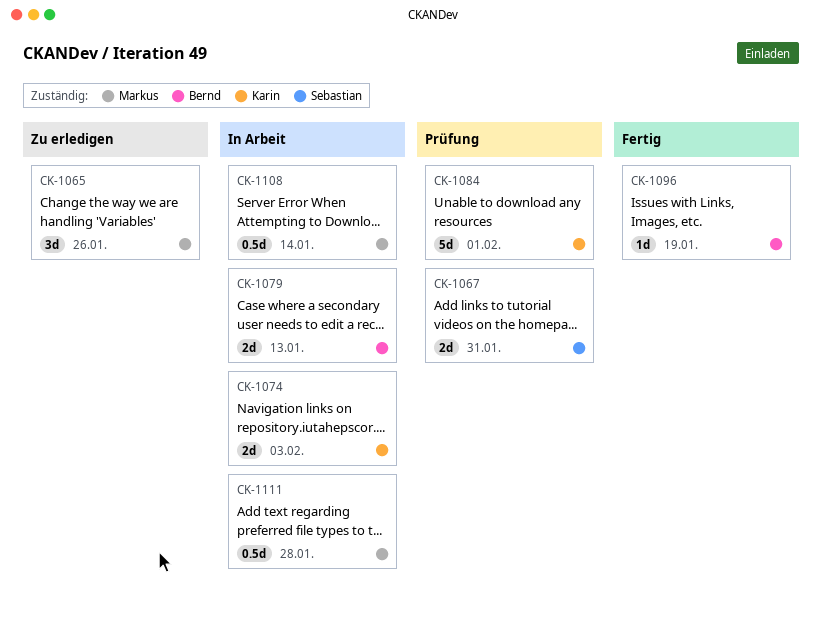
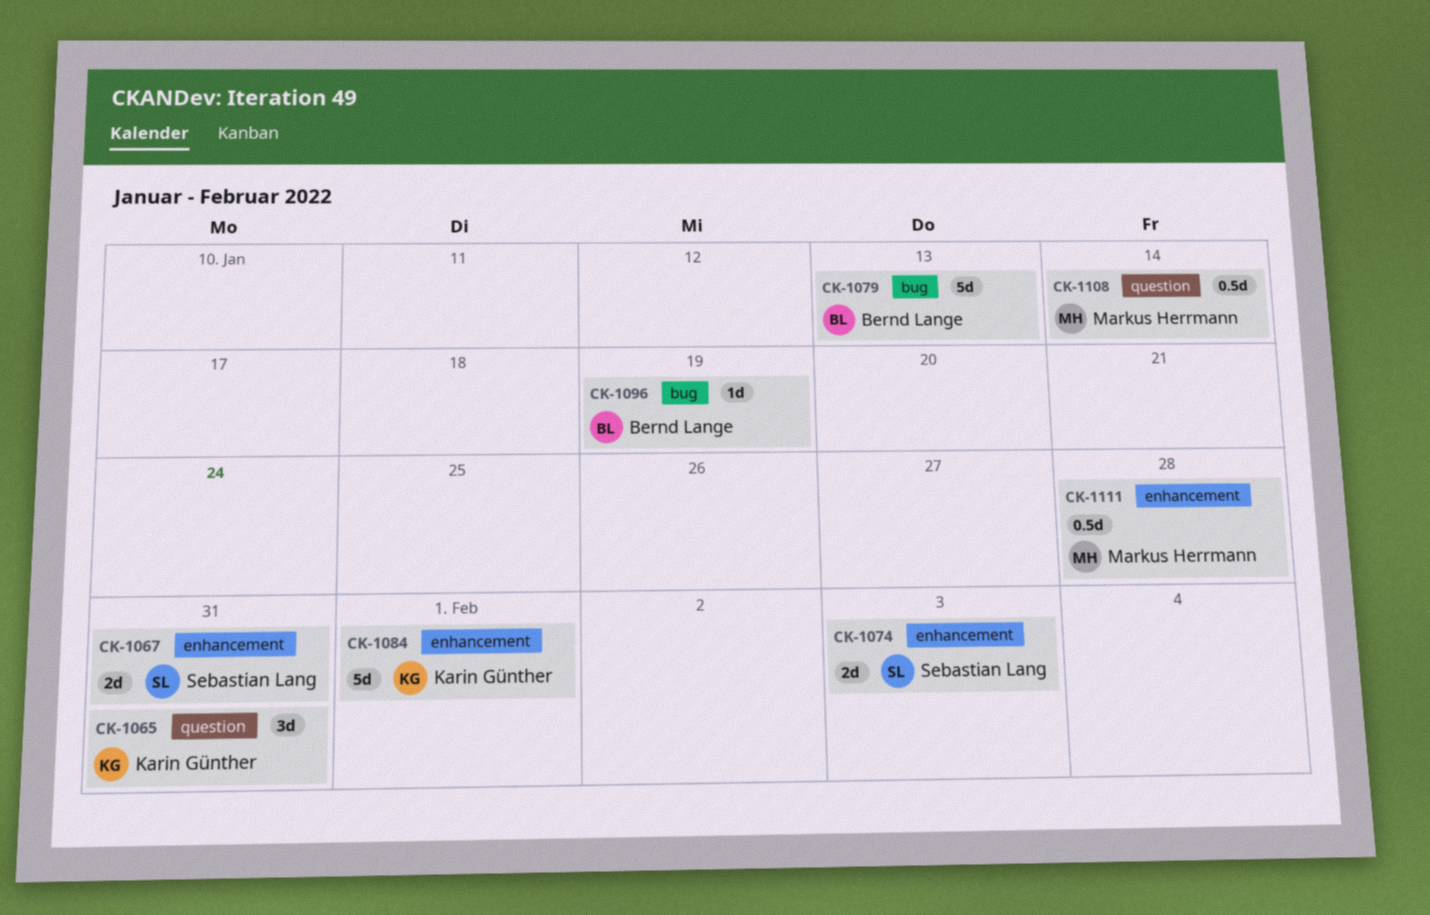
CK-1065, owner: Markus Herrmann -> Karin Günther
CK-1065, due: Jan 26 -> Jan 31
CK-1074, owner: Karin Günther -> Sebastian Lang
CK-1079, estimate: 2d -> 5d

